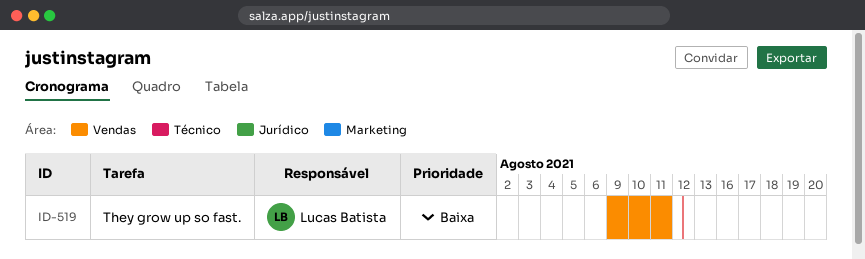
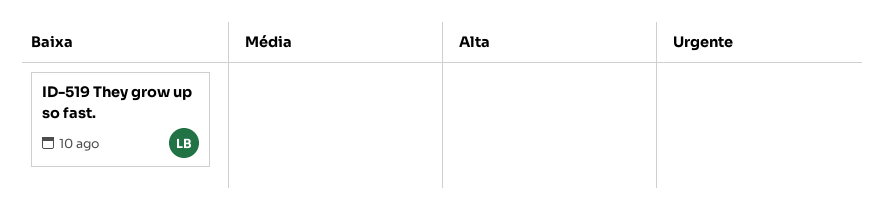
ID-519, due: Aug 11 -> Aug 10

